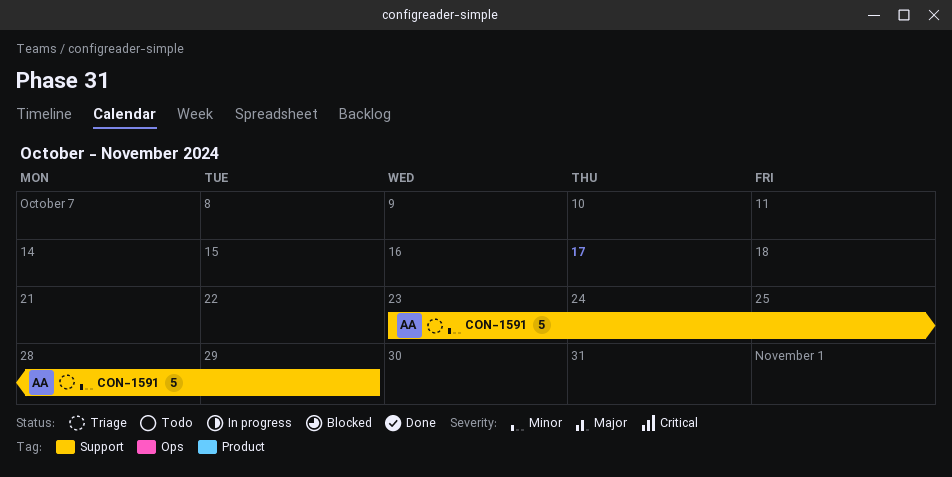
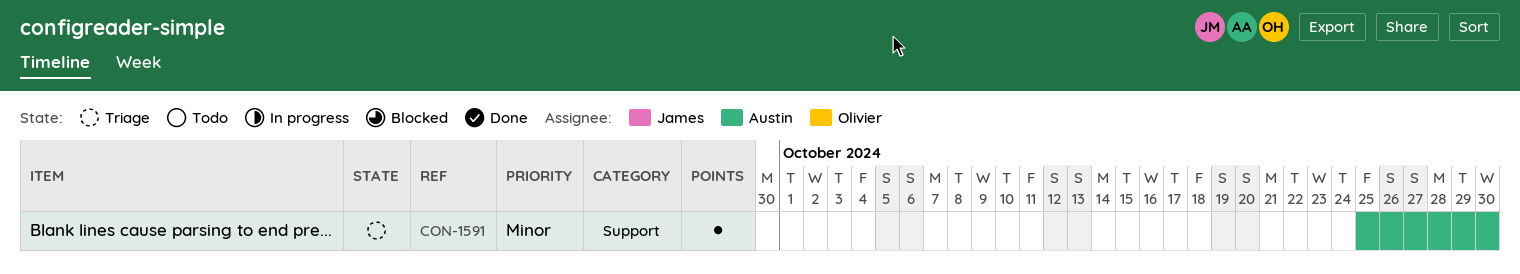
CON-1591, estimate: 5 -> 1
CON-1591, start: Oct 23 -> Oct 25
CON-1591, due: Oct 29 -> Oct 30

